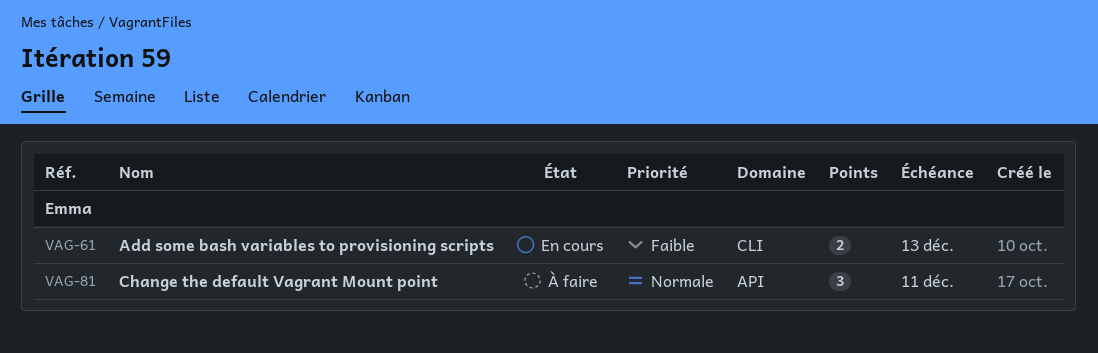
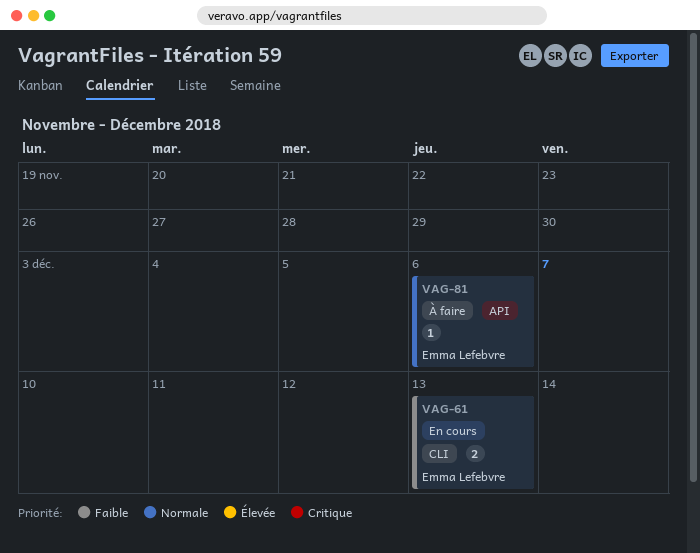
VAG-81, estimate: 3 -> 1
VAG-81, due: Dec 11 -> Dec 6

